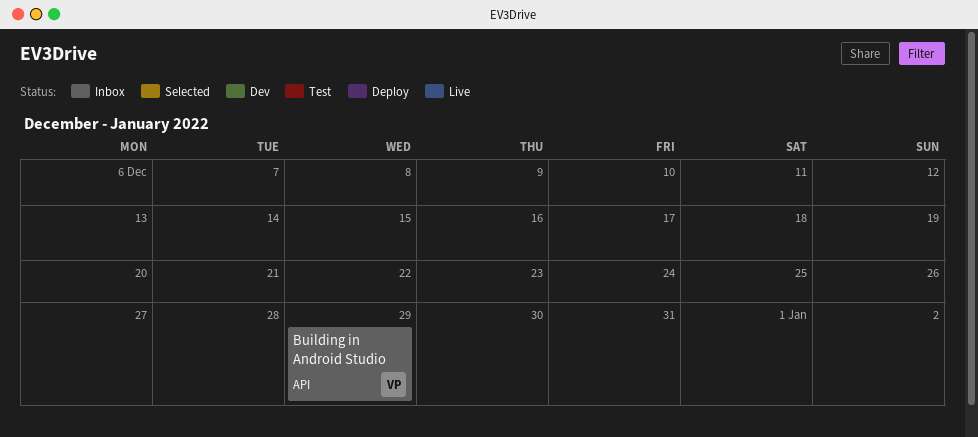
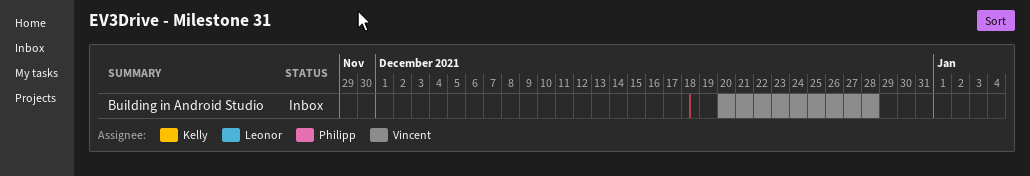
Building in Android Studio, due: Dec 29 -> Dec 28

